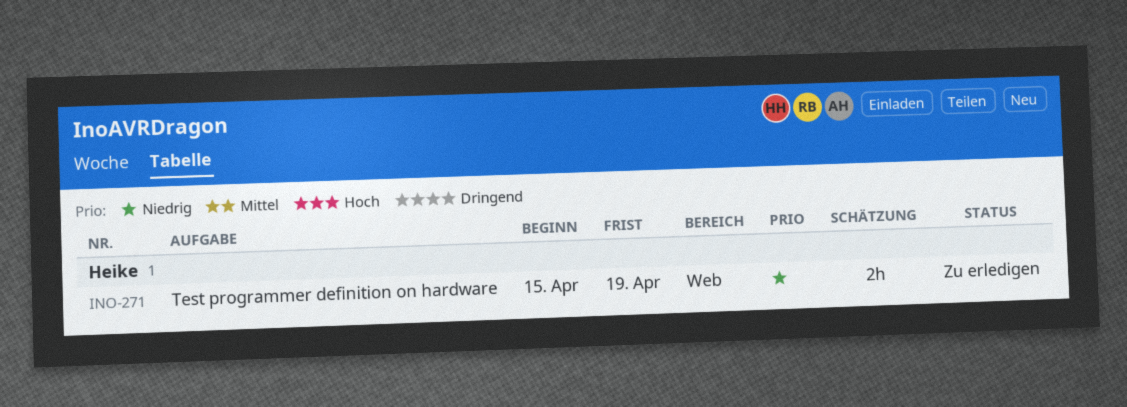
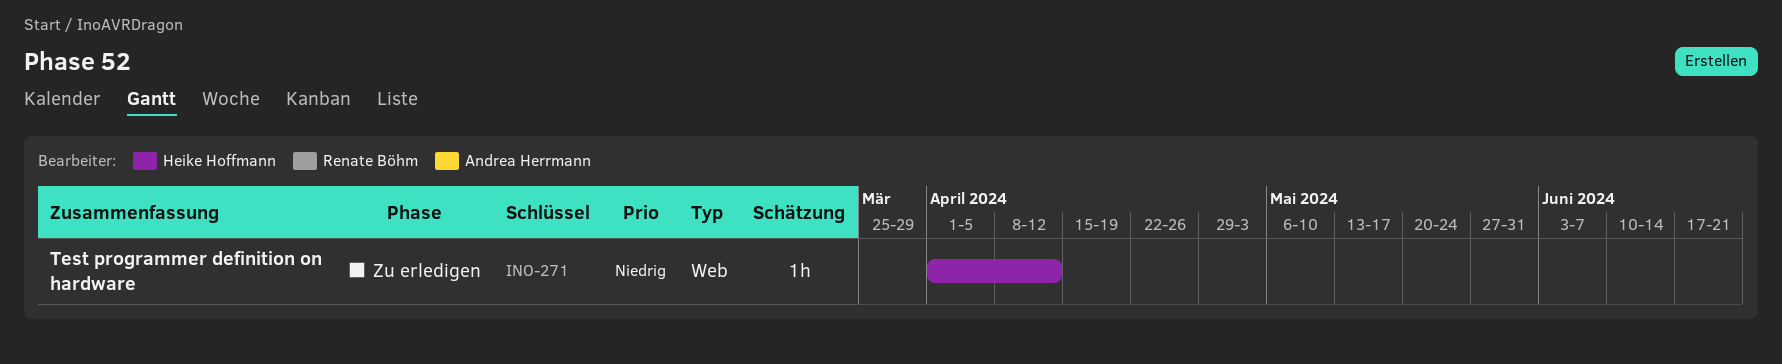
INO-271, estimate: 2h -> 1h
INO-271, start: Apr 15 -> Apr 1
INO-271, due: Apr 19 -> Apr 12

